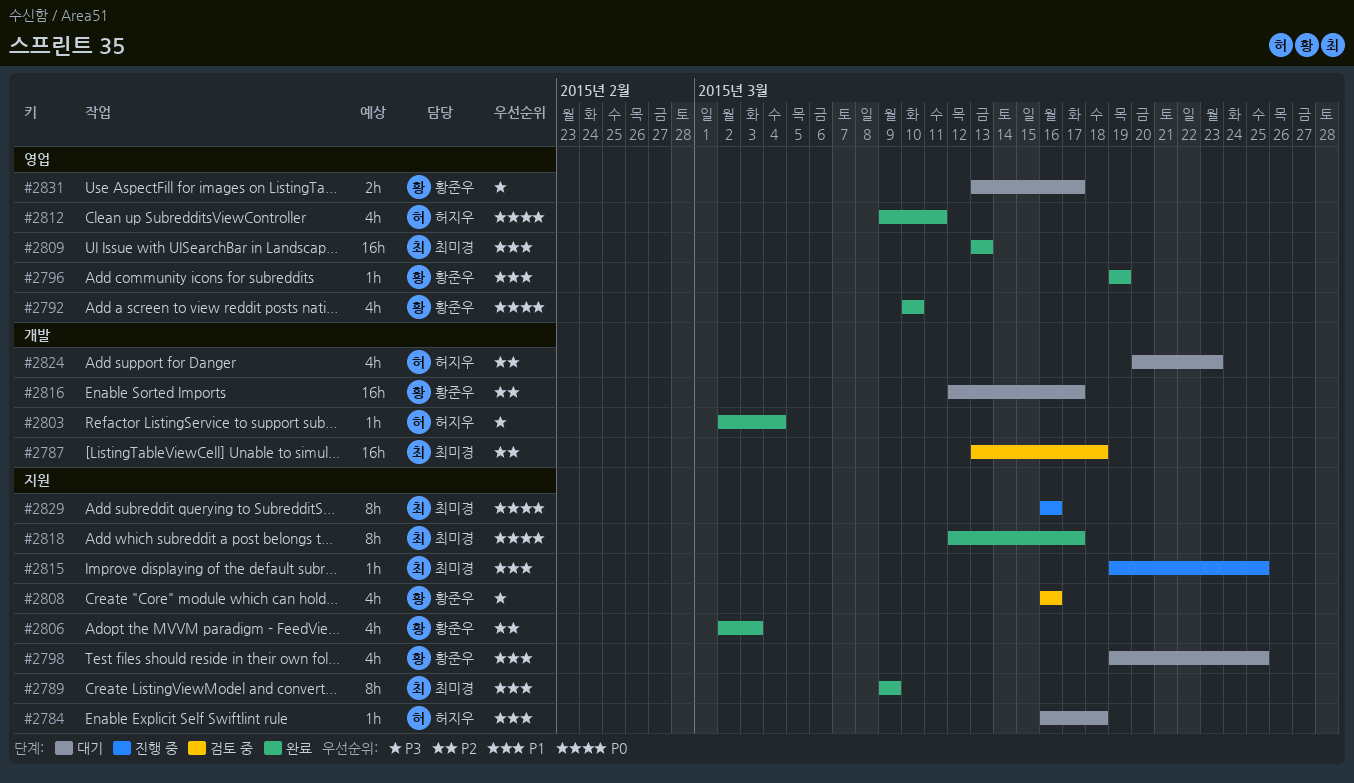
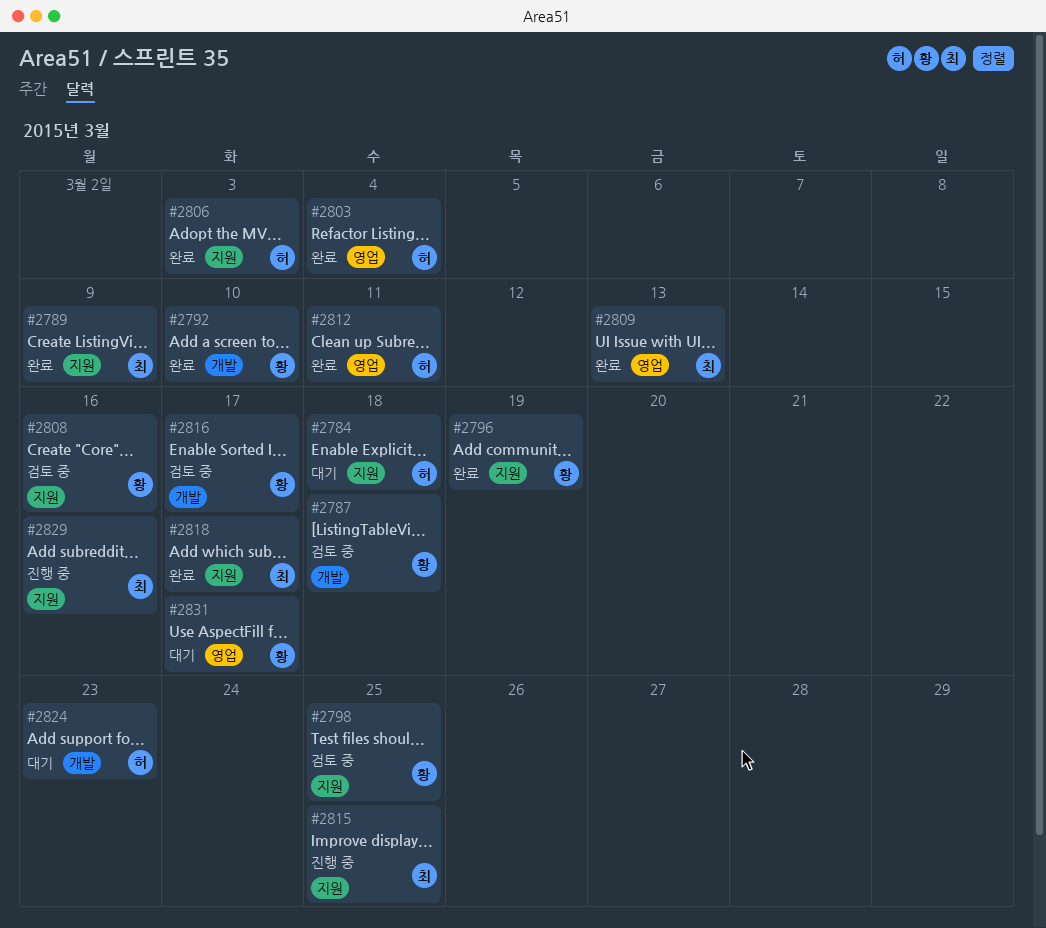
#2787, owner: 최미경 -> 황준우
#2792, label: 영업 -> 개발
#2796, label: 영업 -> 지원
#2798, status: 대기 -> 검토 중
#2803, label: 개발 -> 영업
#2806, owner: 황준우 -> 허지우
#2816, status: 대기 -> 검토 중

